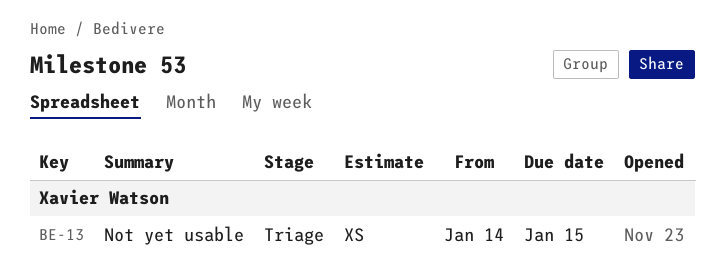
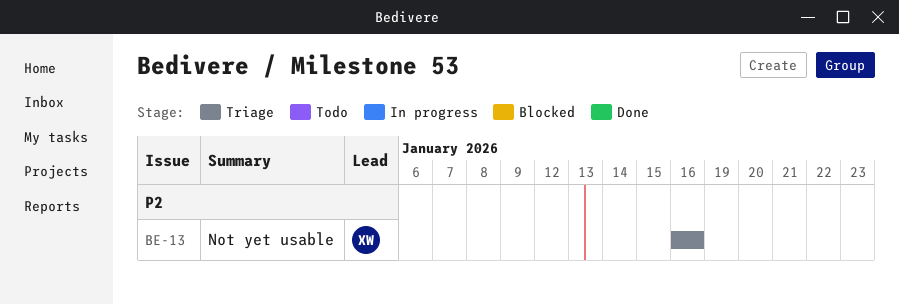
BE-13, start: Jan 14 -> Jan 16
BE-13, due: Jan 15 -> Jan 16

